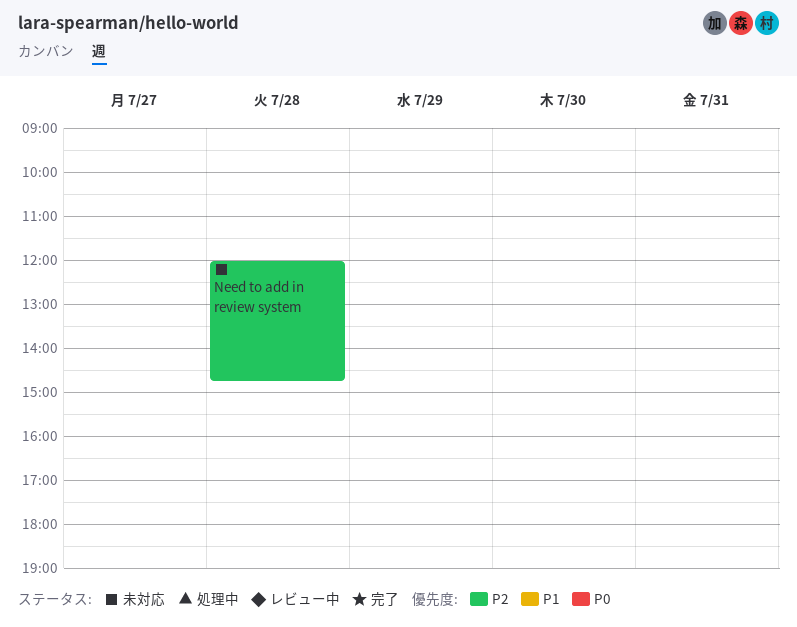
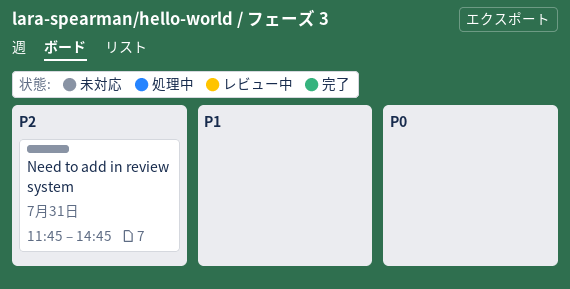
Need to add in review system, day: Jul 28 -> Jul 31
Need to add in review system, begins: 12:00 -> 11:45

